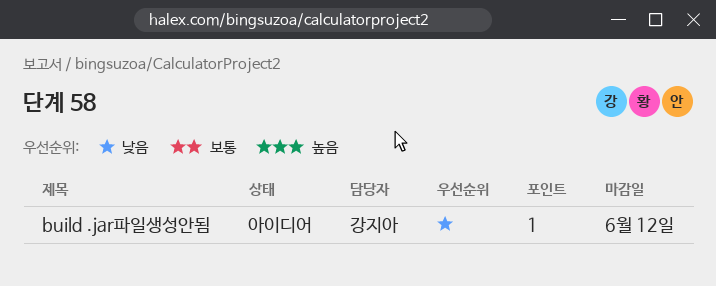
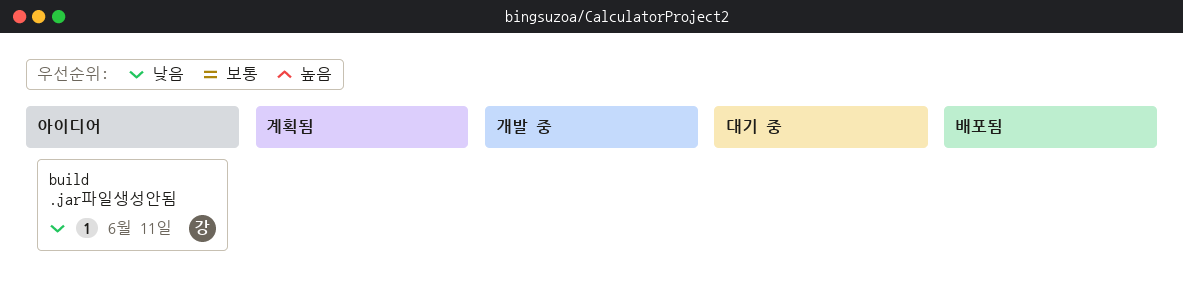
build .jar파일생성안됨, due: Jun 12 -> Jun 11

